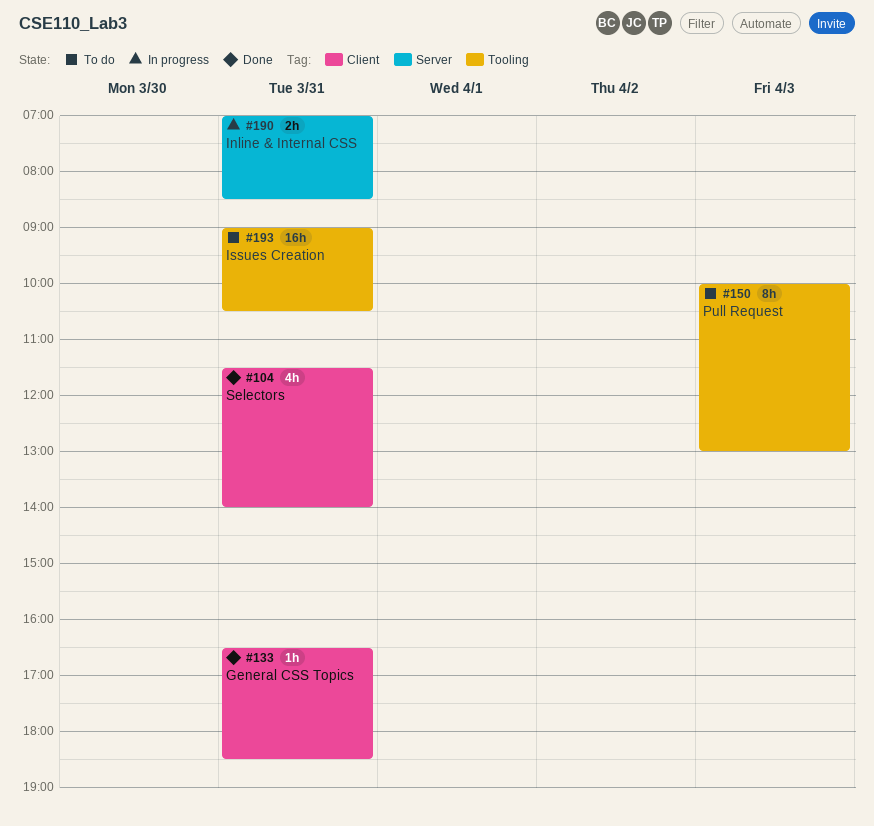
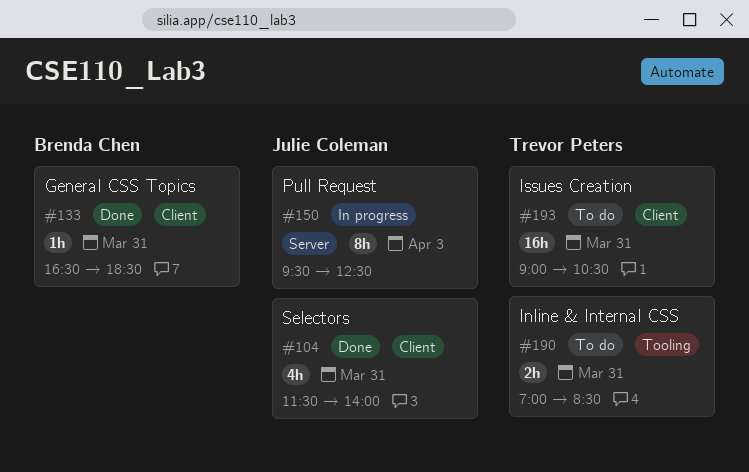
#150, status: To do -> In progress
#150, label: Tooling -> Server
#150, begins: 10:00 -> 09:30
#150, ends: 13:00 -> 12:30
#190, status: In progress -> To do
#190, label: Server -> Tooling
#193, label: Tooling -> Client

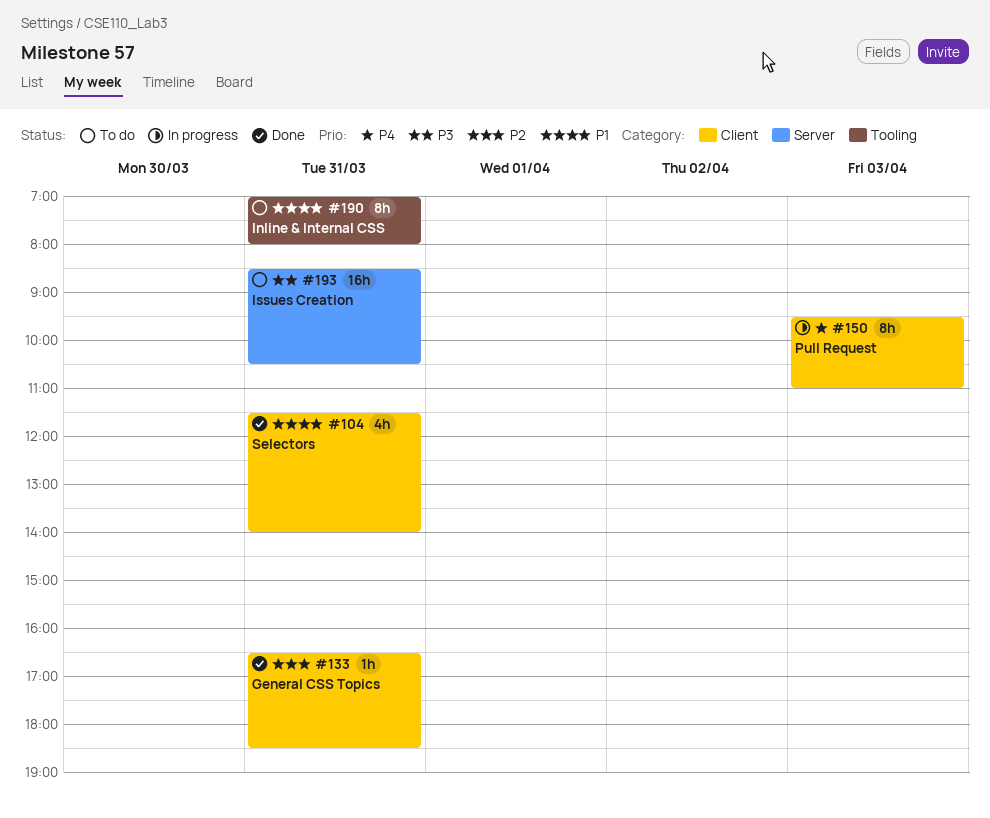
#150, label: Server -> Client
#150, ends: 12:30 -> 11:00
#190, estimate: 2h -> 8h
#190, ends: 08:30 -> 08:00
#193, label: Client -> Server
#193, begins: 09:00 -> 08:30

